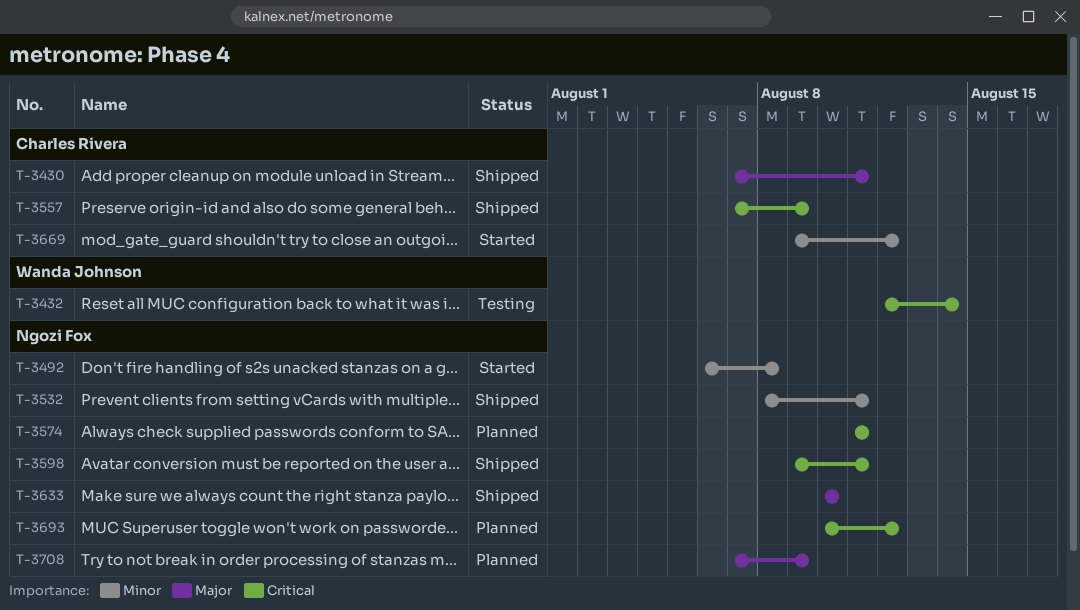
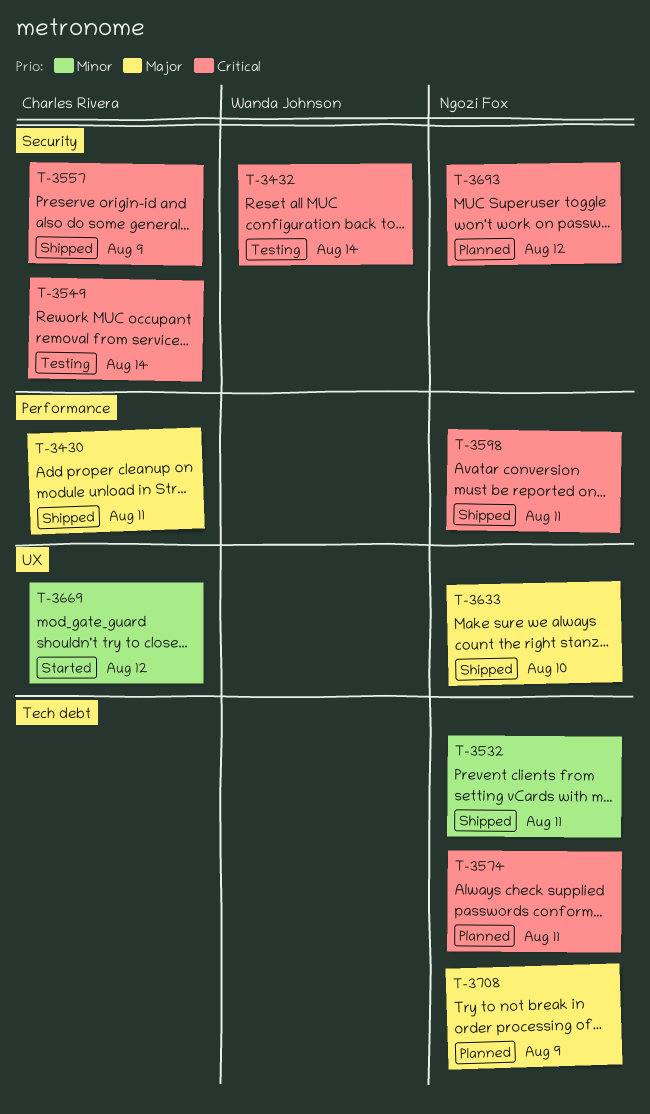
T-3492: present -> none
T-3549: none -> present

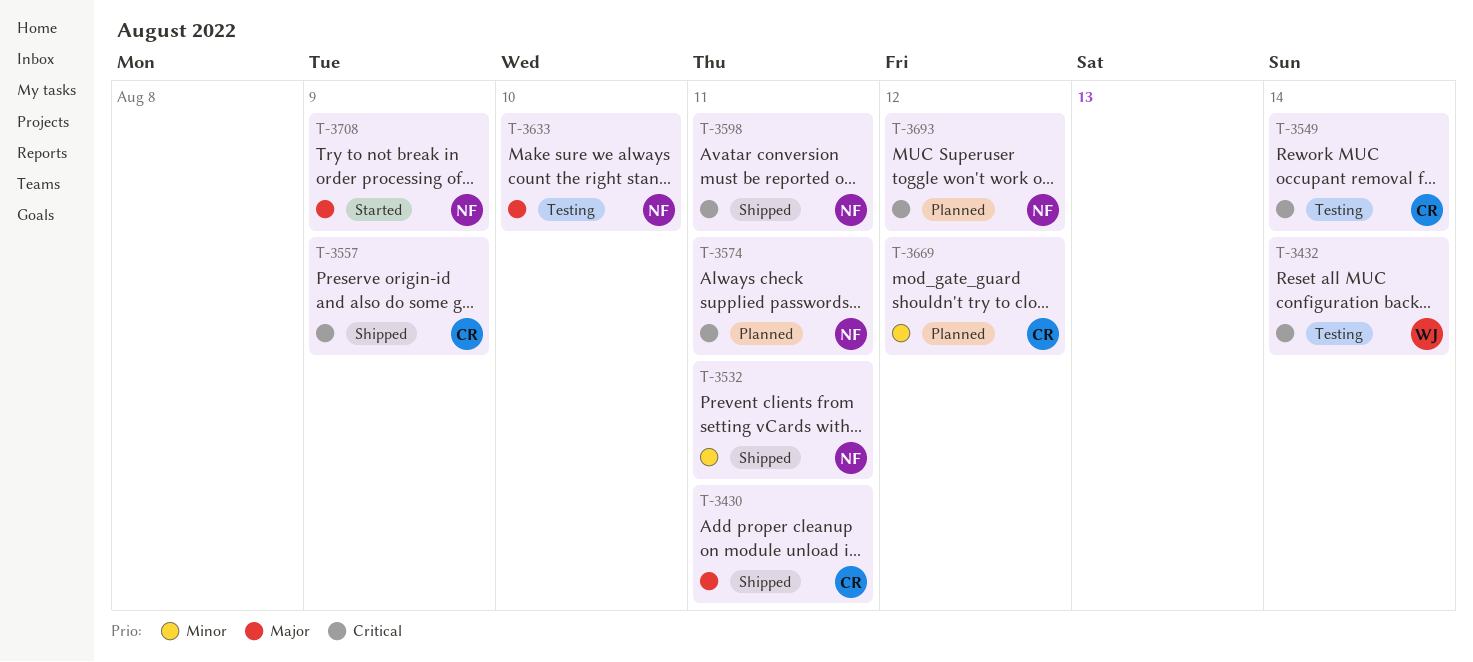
T-3633, status: Shipped -> Testing
T-3669, status: Started -> Planned
T-3708, status: Planned -> Started

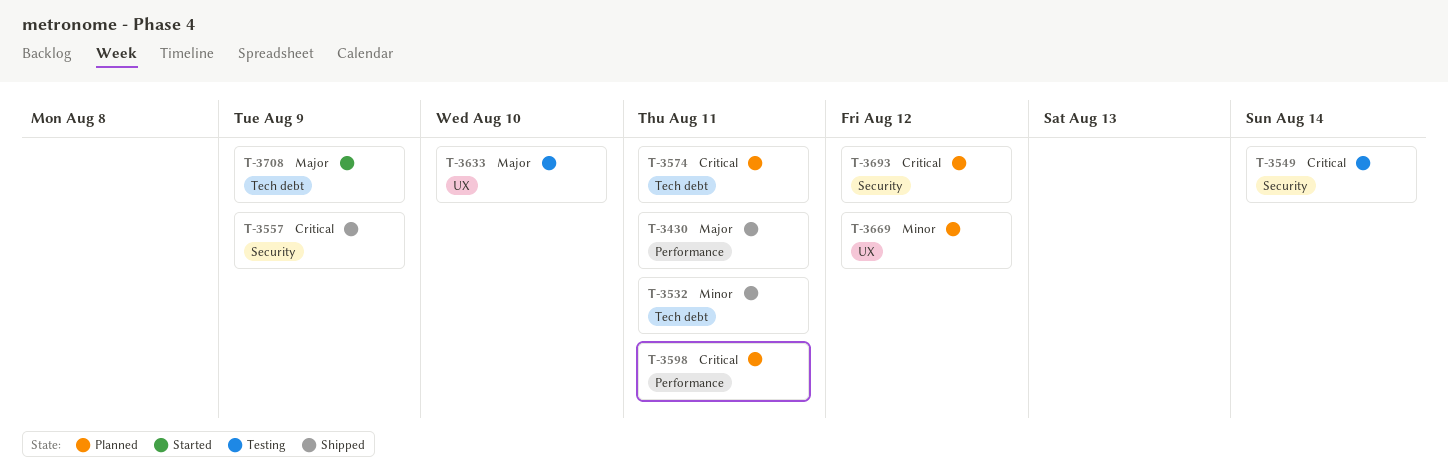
T-3432: present -> none
T-3598, status: Shipped -> Planned

